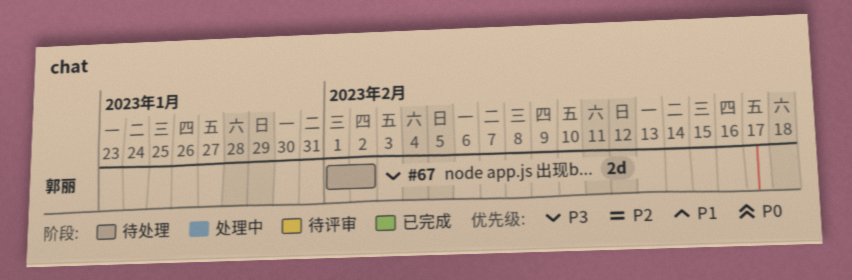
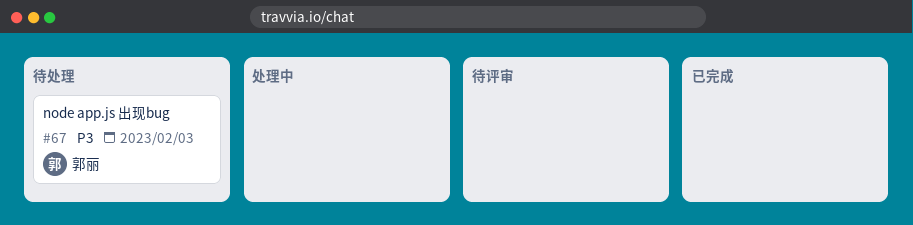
#67, due: Feb 2 -> Feb 3

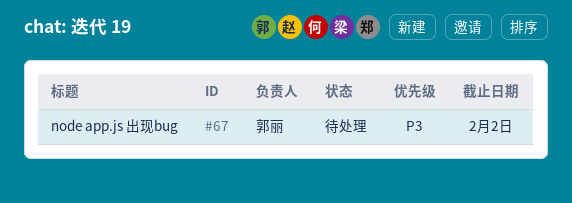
#67, due: Feb 3 -> Feb 2

